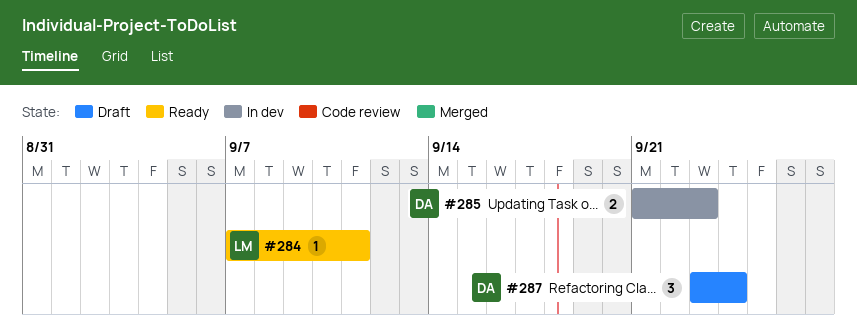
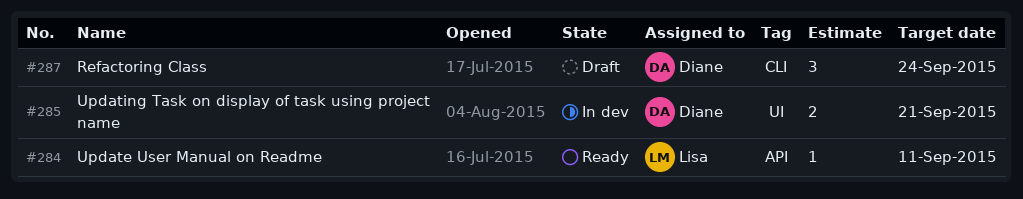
#285, due: Sep 23 -> Sep 21

